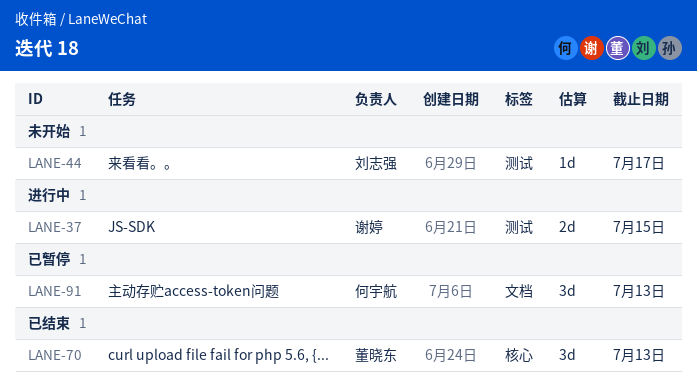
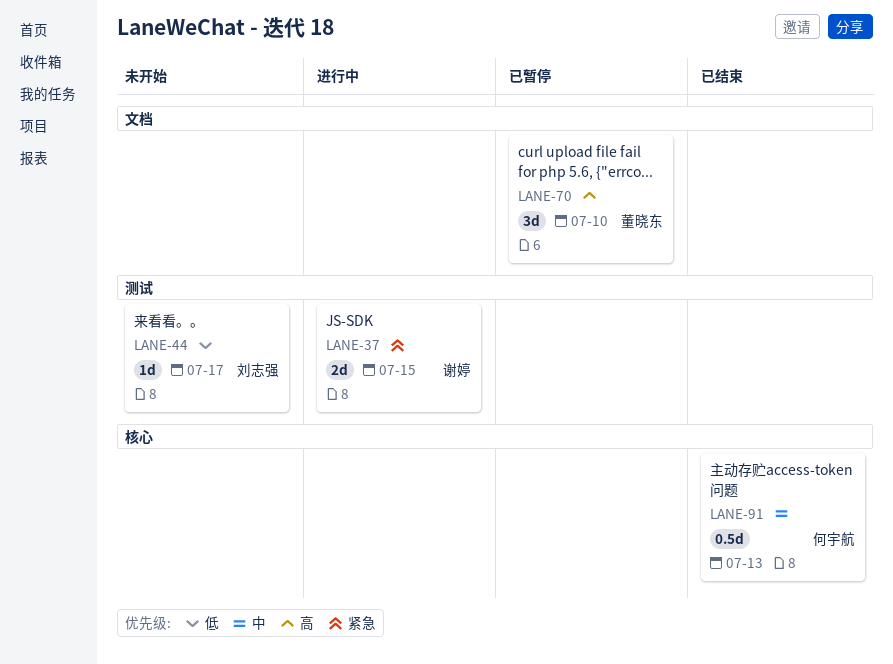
LANE-70, status: 已结束 -> 已暂停
LANE-70, label: 核心 -> 文档
LANE-70, due: Jul 13 -> Jul 10
LANE-91, status: 已暂停 -> 已结束
LANE-91, label: 文档 -> 核心
LANE-91, estimate: 3d -> 0.5d

